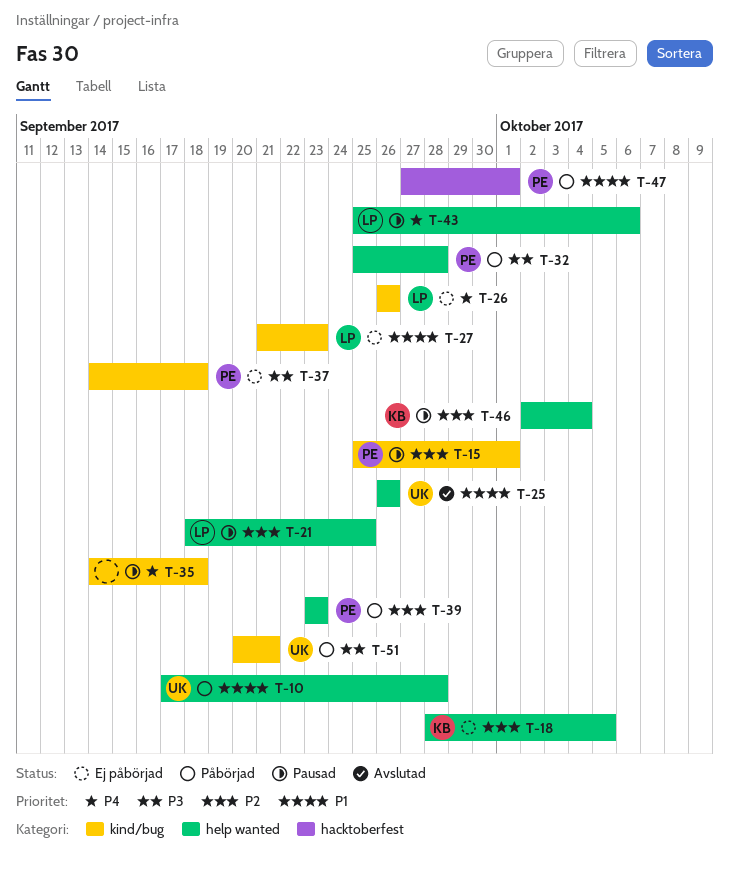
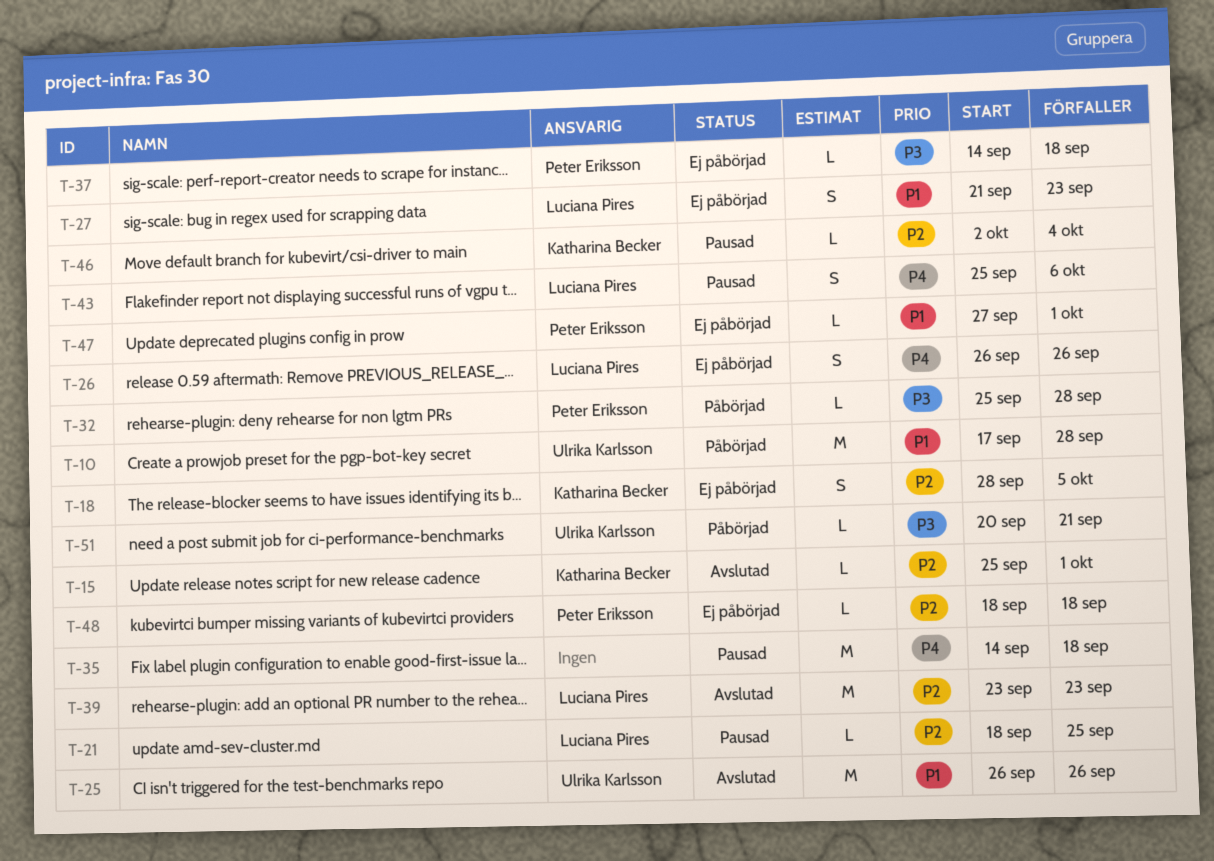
T-15, status: Pausad -> Avslutad
T-15, owner: Peter Eriksson -> Katharina Becker
T-39, status: Påbörjad -> Avslutad
T-39, owner: Peter Eriksson -> Luciana Pires
T-47, status: Påbörjad -> Ej påbörjad
T-48: none -> present

